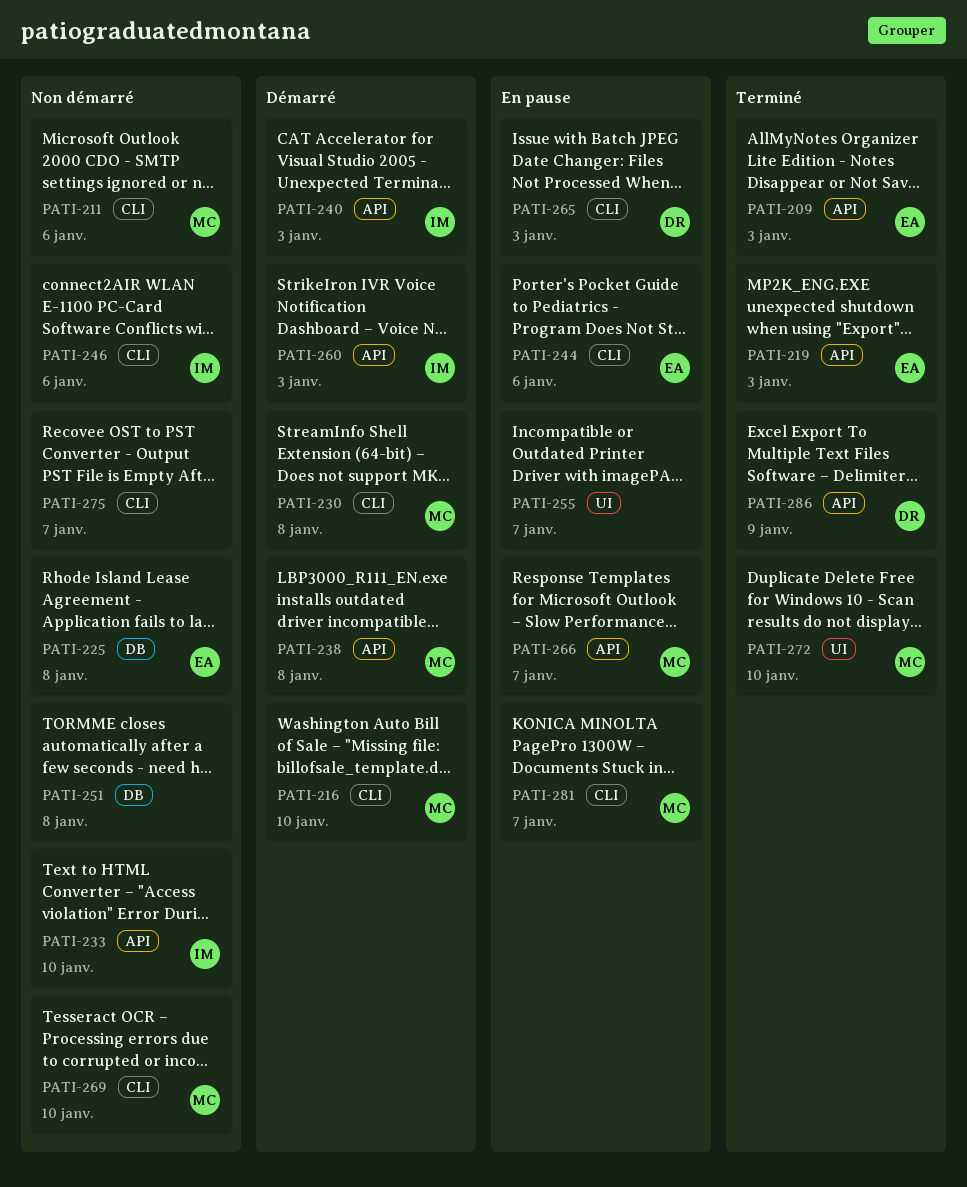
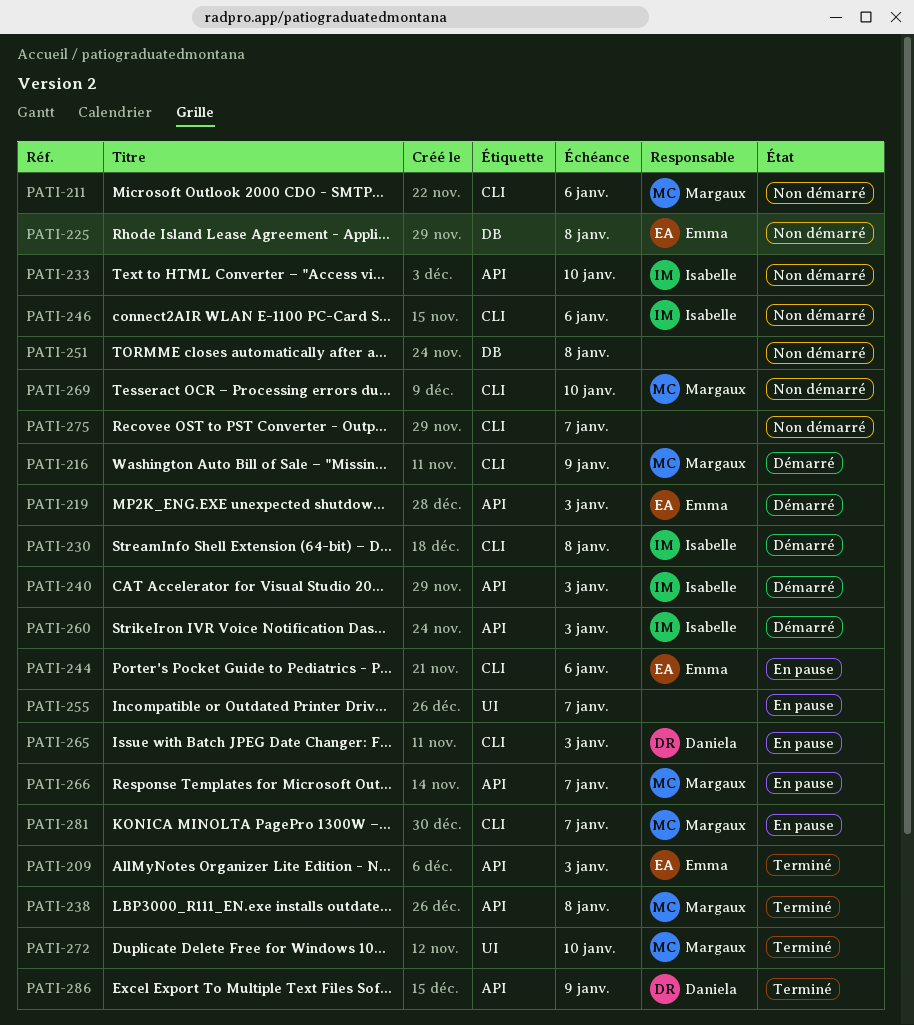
PATI-216, due: Jan 10 -> Jan 9
PATI-219, status: Terminé -> Démarré
PATI-230, owner: Margaux -> Isabelle
PATI-238, status: Démarré -> Terminé

